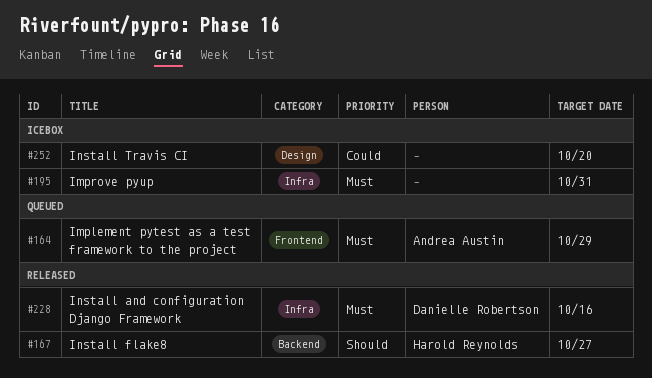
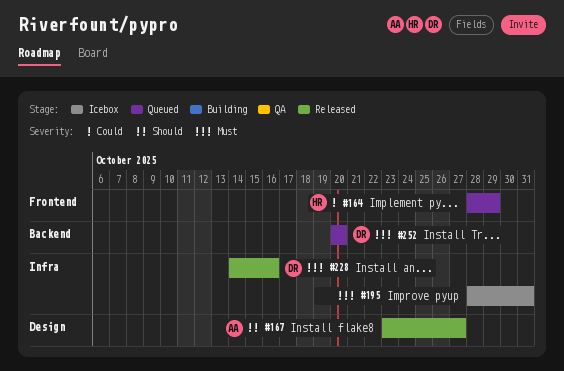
#164, owner: Andrea Austin -> Harold Reynolds
#164, priority: Must -> Could
#167, owner: Harold Reynolds -> Andrea Austin
#167, label: Backend -> Design
#252, status: Icebox -> Queued
#252, owner: none -> Danielle Robertson
#252, priority: Could -> Must
#252, label: Design -> Backend

